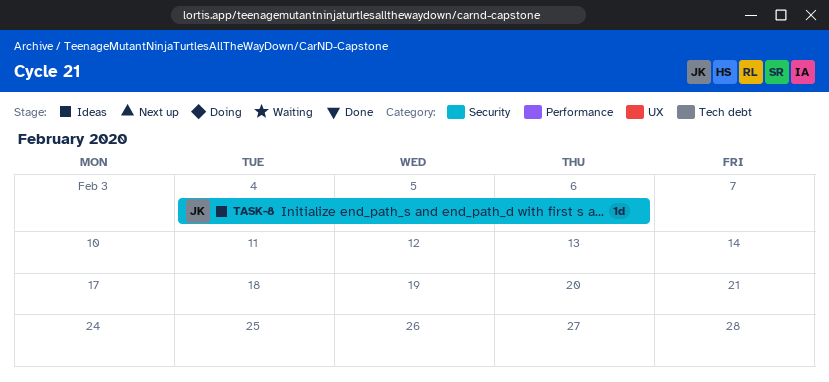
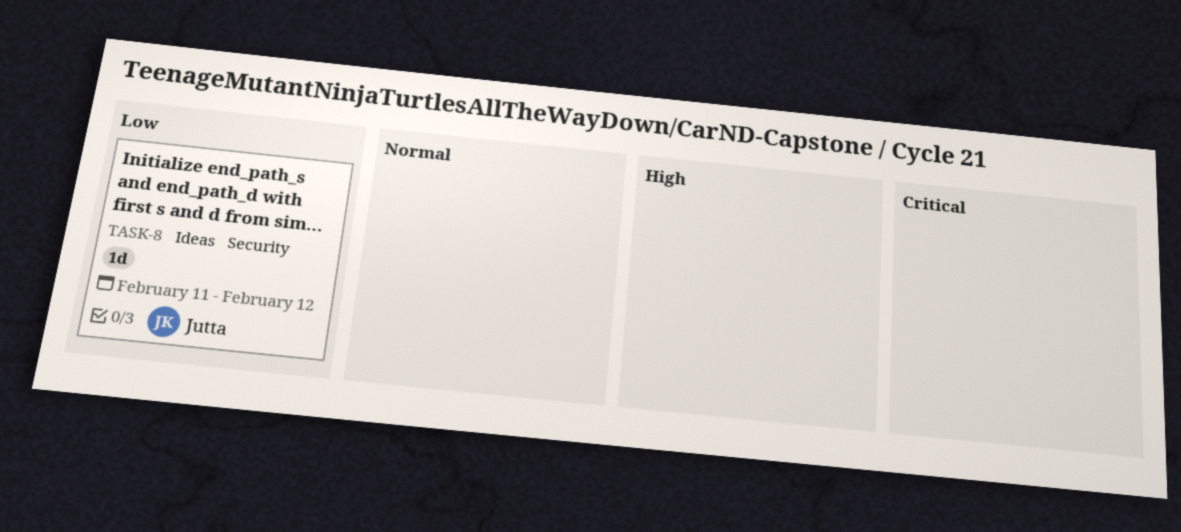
TASK-8, start: Feb 4 -> Feb 11
TASK-8, due: Feb 6 -> Feb 12

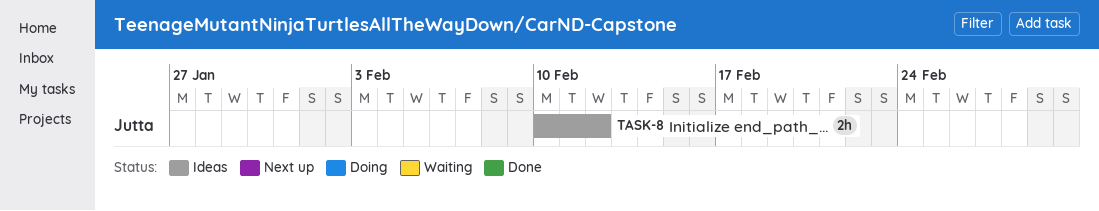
TASK-8, estimate: 1d -> 2h
TASK-8, start: Feb 11 -> Feb 10

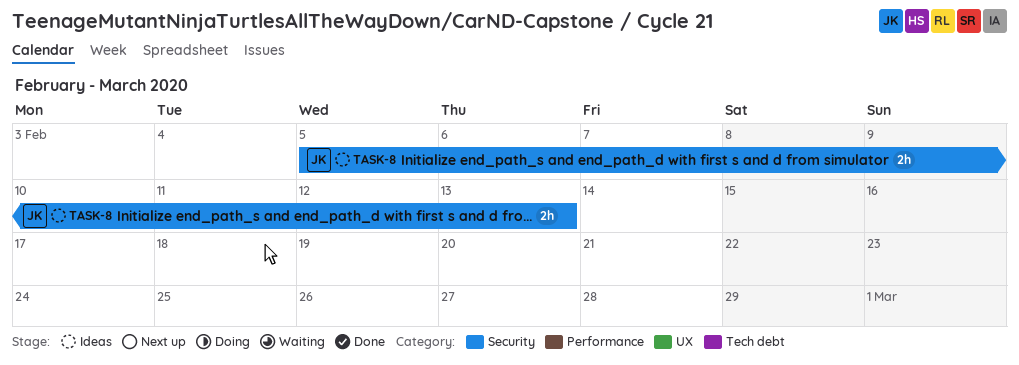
TASK-8, start: Feb 10 -> Feb 5
TASK-8, due: Feb 12 -> Feb 13

